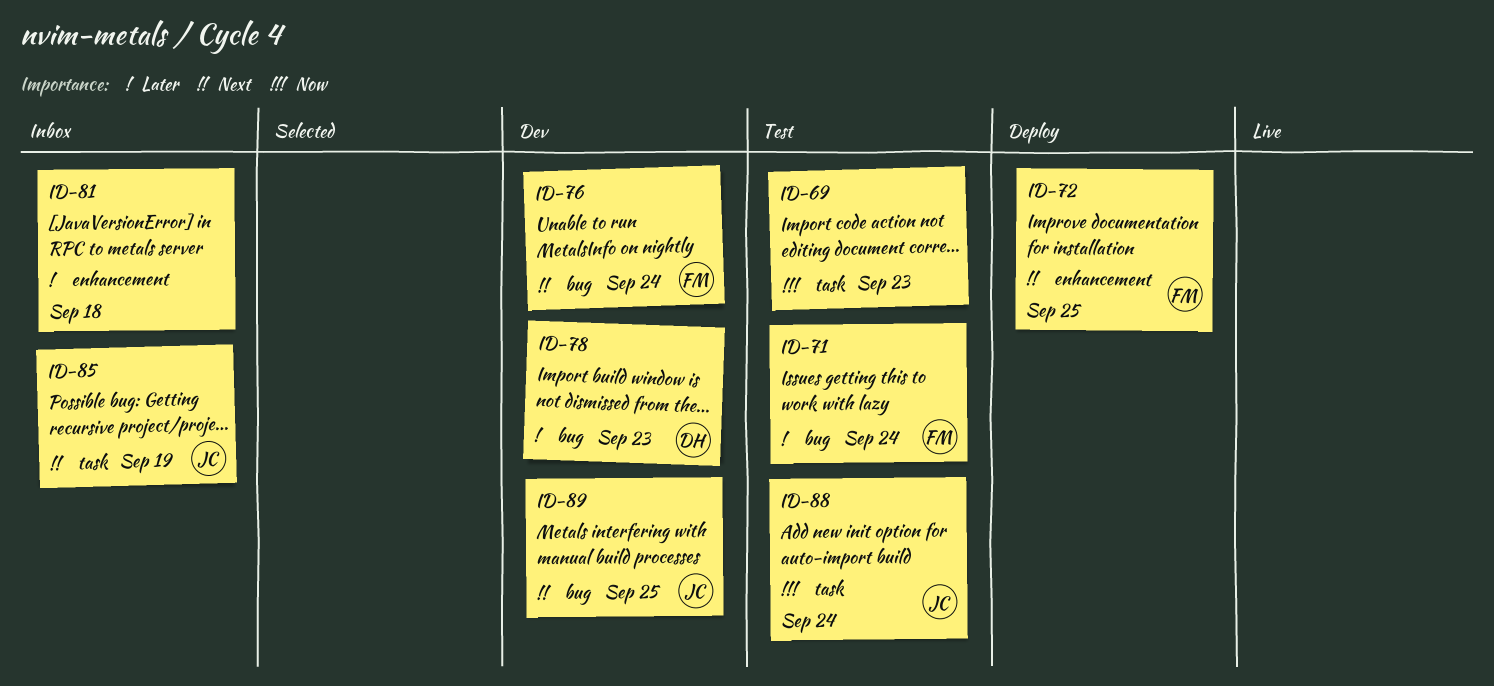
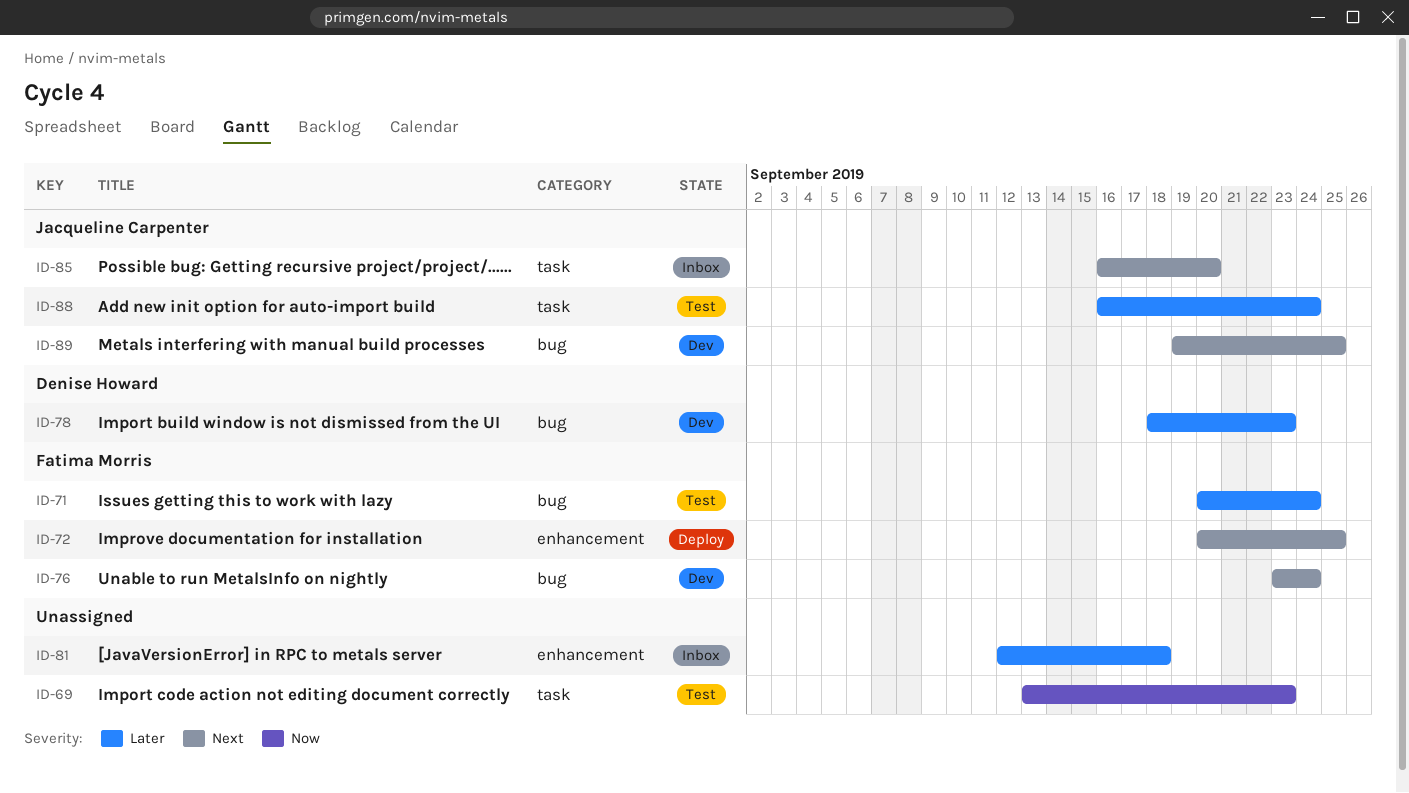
ID-85, due: Sep 19 -> Sep 20
ID-88, priority: Now -> Later

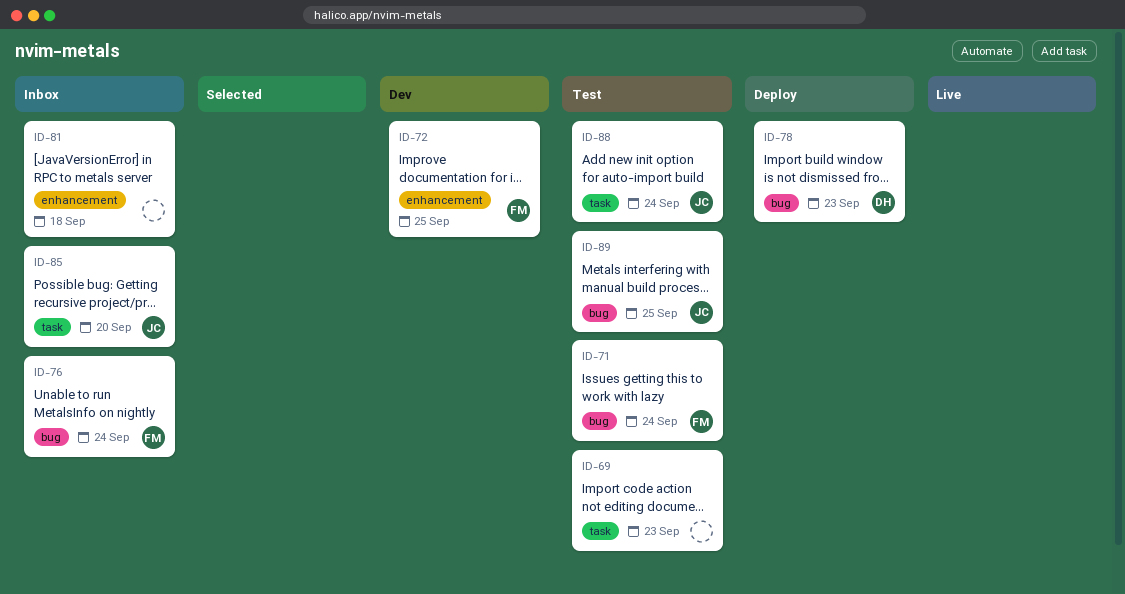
ID-72, status: Deploy -> Dev
ID-76, status: Dev -> Inbox
ID-78, status: Dev -> Deploy
ID-89, status: Dev -> Test

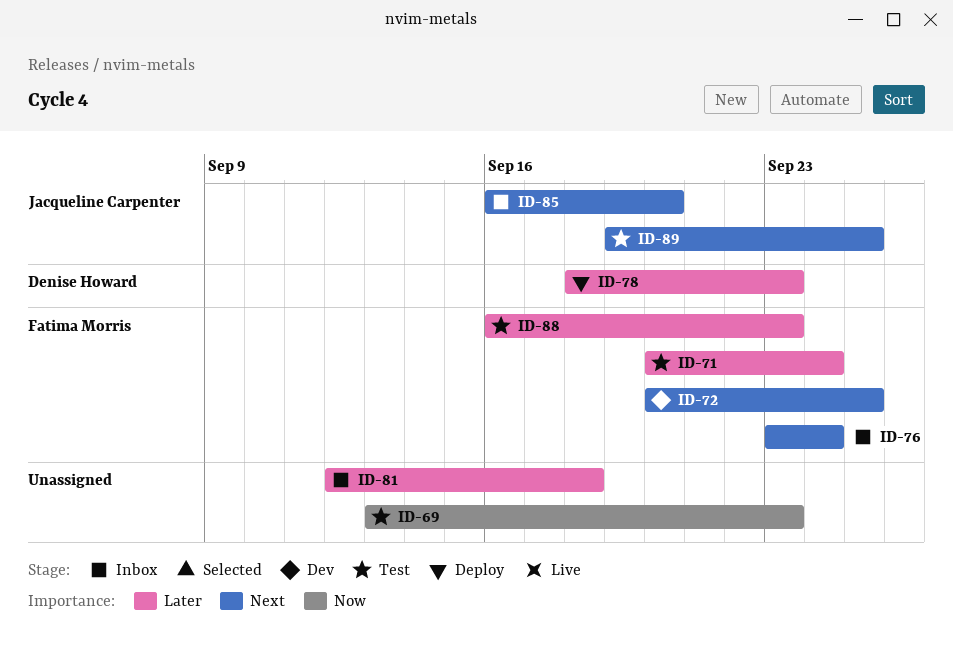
ID-88, owner: Jacqueline Carpenter -> Fatima Morris
ID-88, due: Sep 24 -> Sep 23

